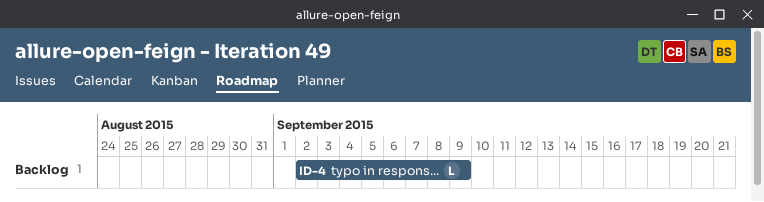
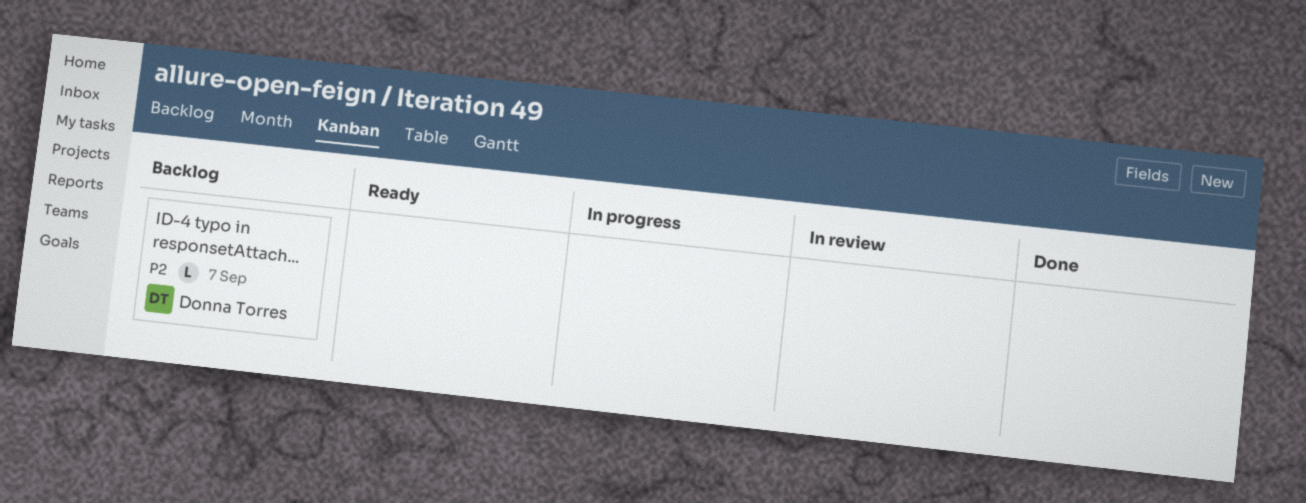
ID-4, due: Sep 9 -> Sep 7

